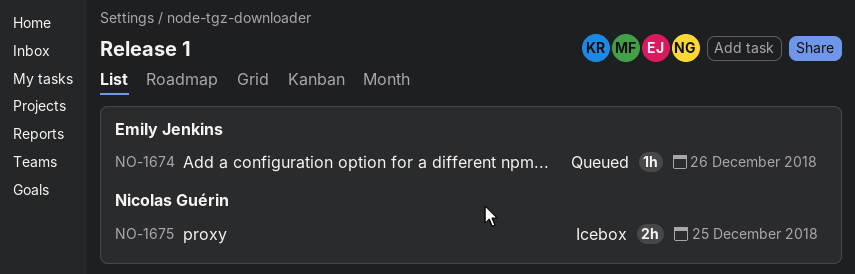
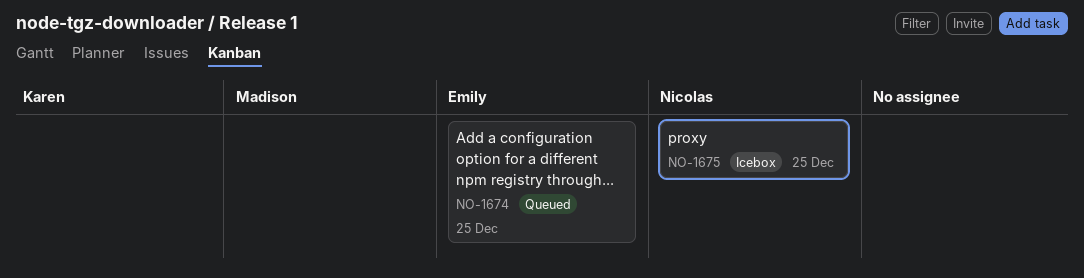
NO-1674, due: Dec 26 -> Dec 25

